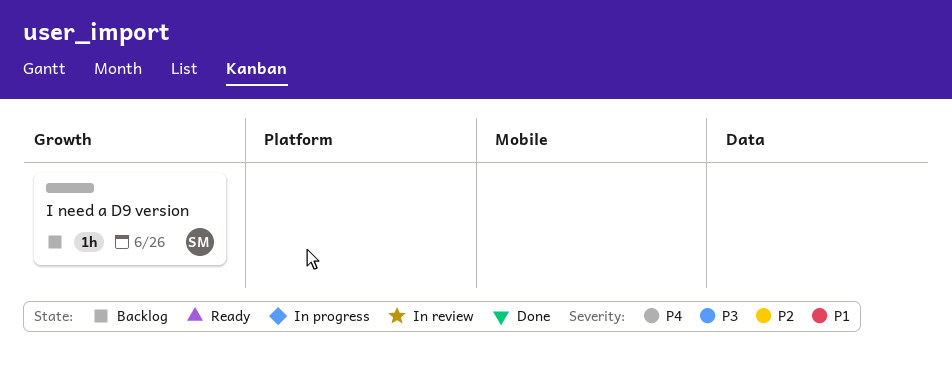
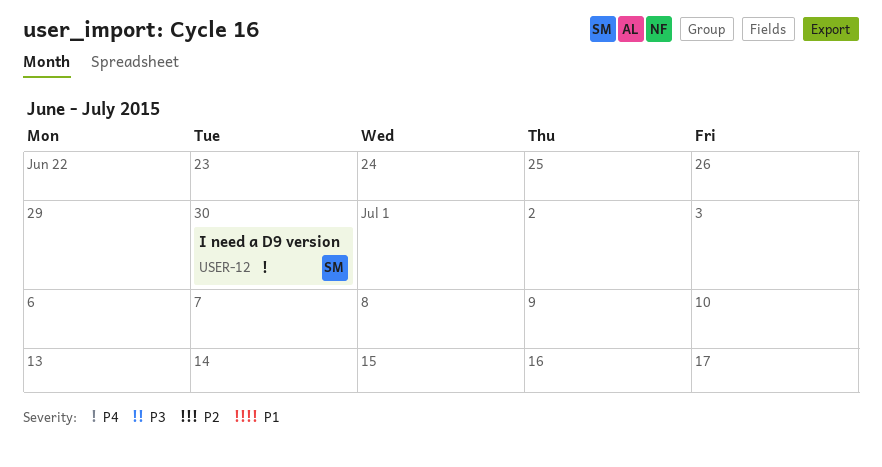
I need a D9 version, due: Jun 26 -> Jun 30

